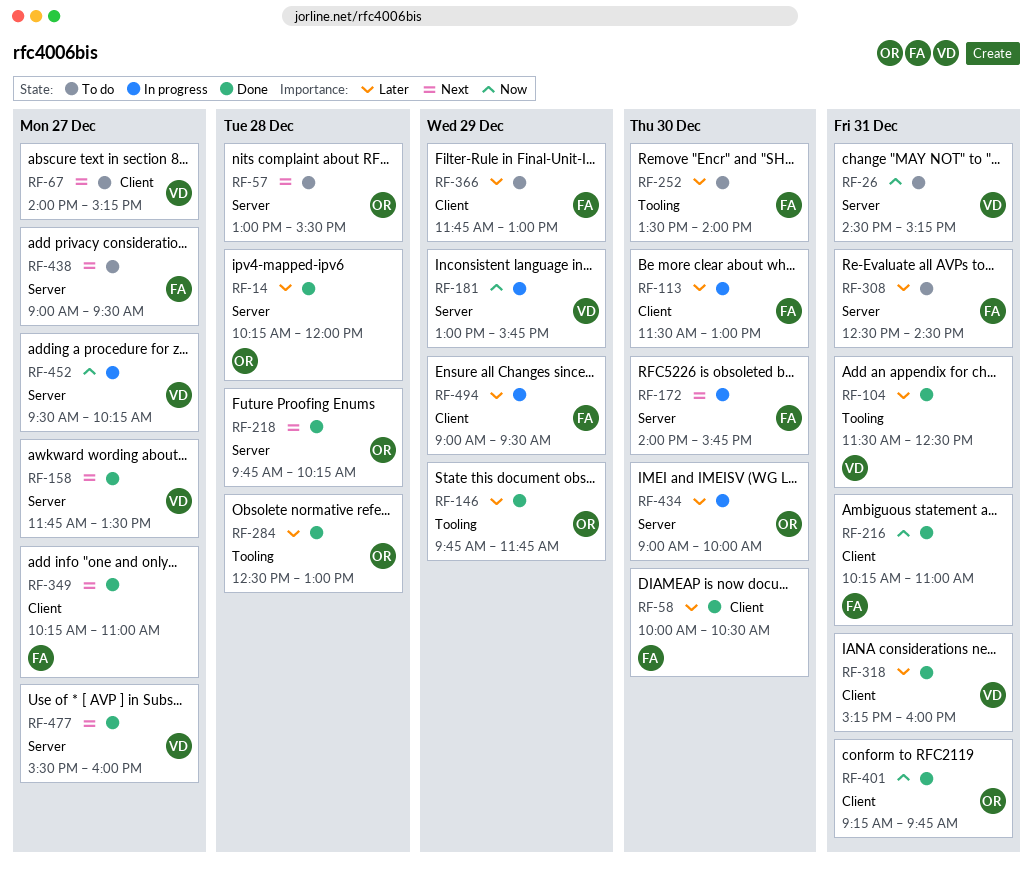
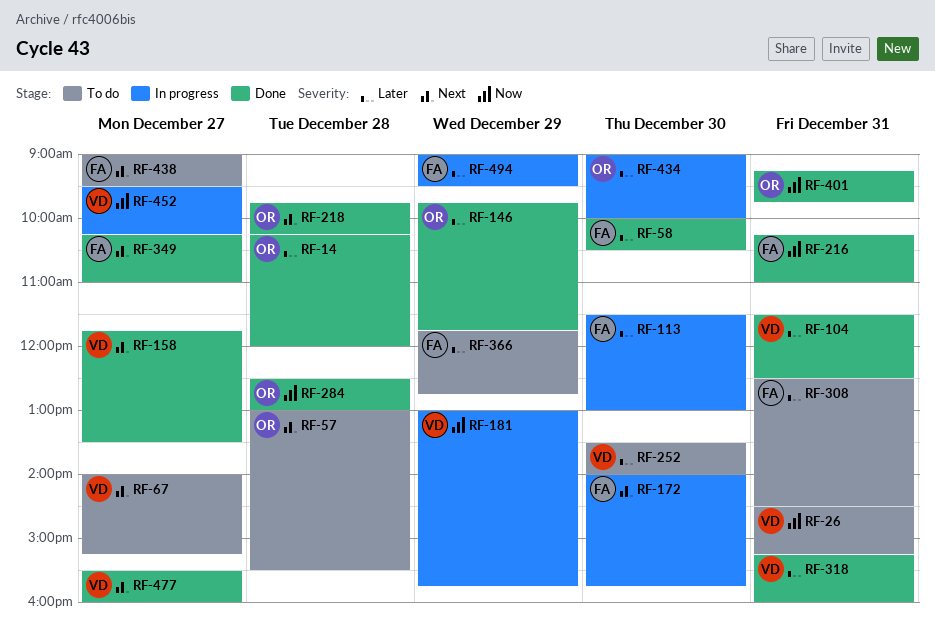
RF-252, owner: FA -> VD
RF-284, priority: Later -> Now
RF-366, ends: 13:00 -> 12:45

